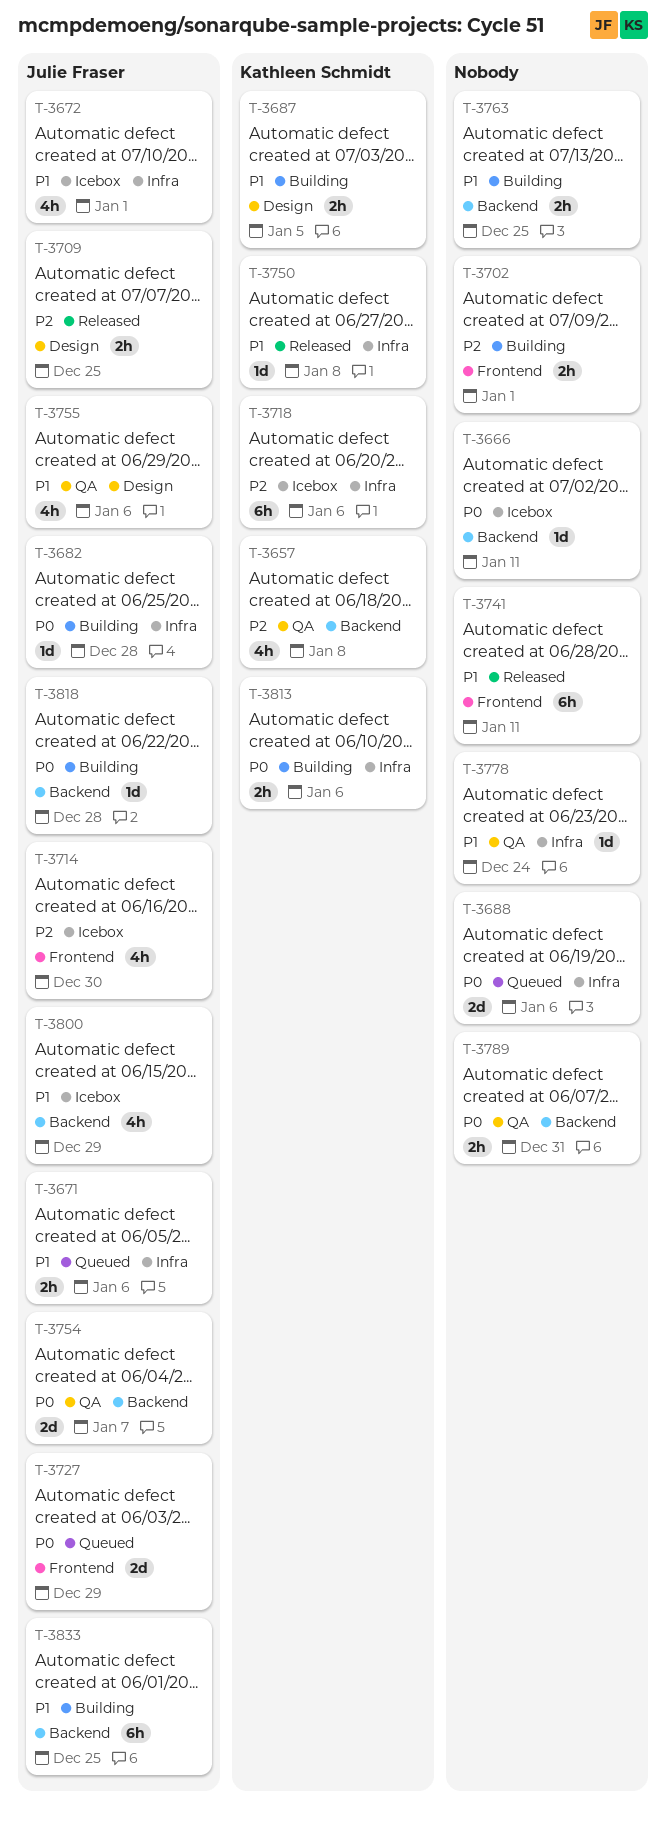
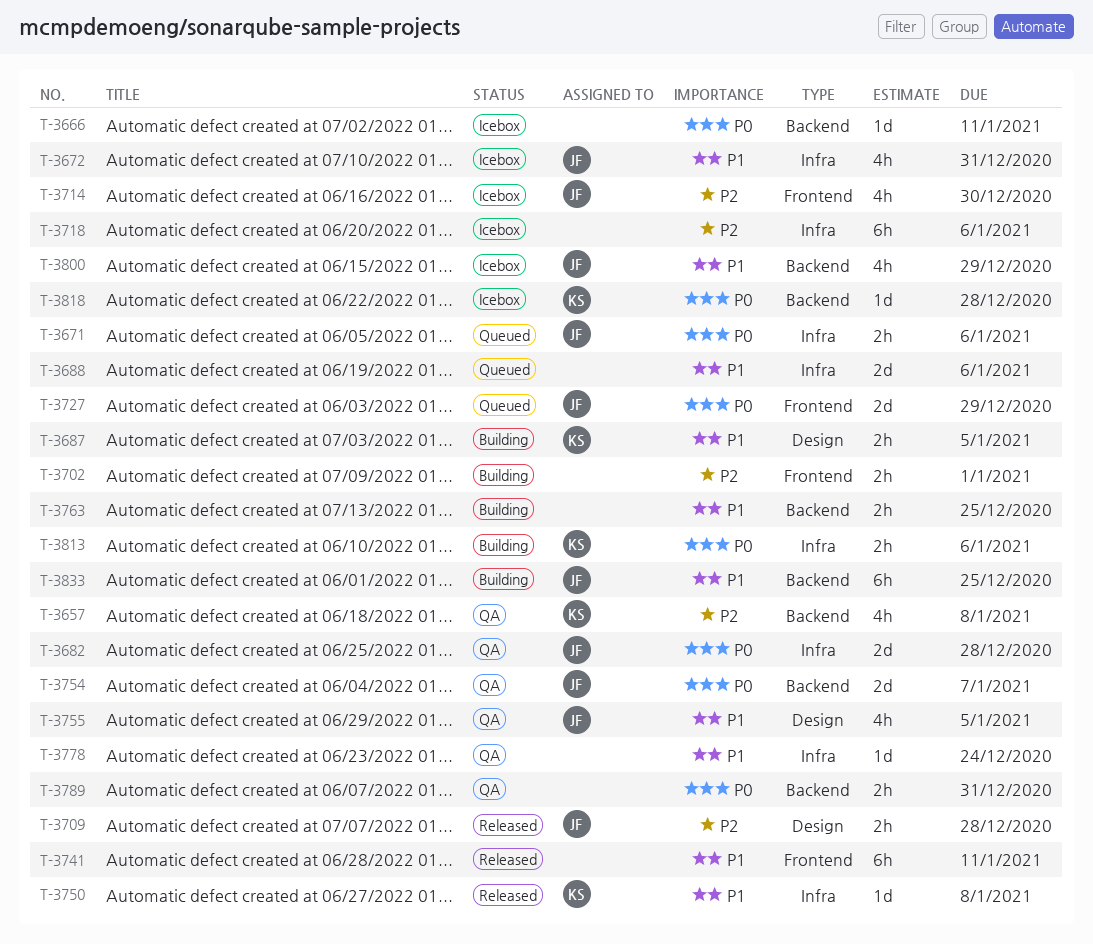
T-3671, priority: P1 -> P0
T-3672, due: Jan 1 -> Dec 31
T-3682, status: Building -> QA
T-3682, estimate: 1d -> 2d
T-3688, priority: P0 -> P1
T-3709, due: Dec 25 -> Dec 28
T-3718, owner: Kathleen Schmidt -> none
T-3755, due: Jan 6 -> Jan 5
T-3818, status: Building -> Icebox
T-3818, owner: Julie Fraser -> Kathleen Schmidt

